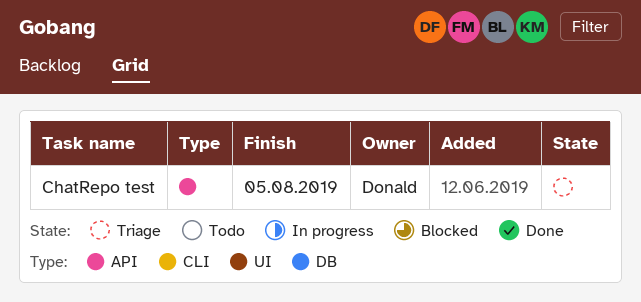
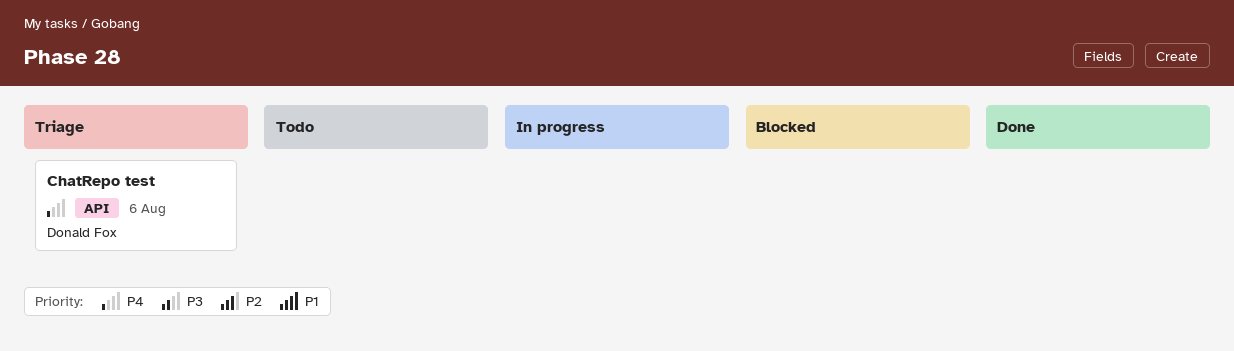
ChatRepo test, due: Aug 5 -> Aug 6

